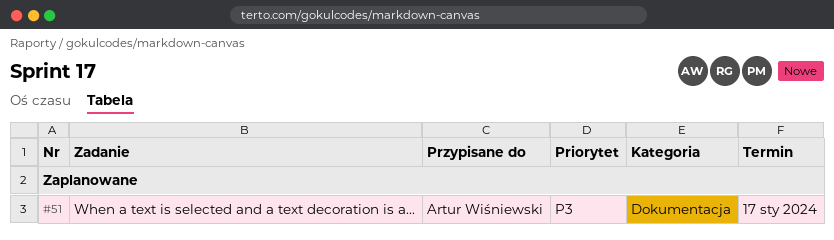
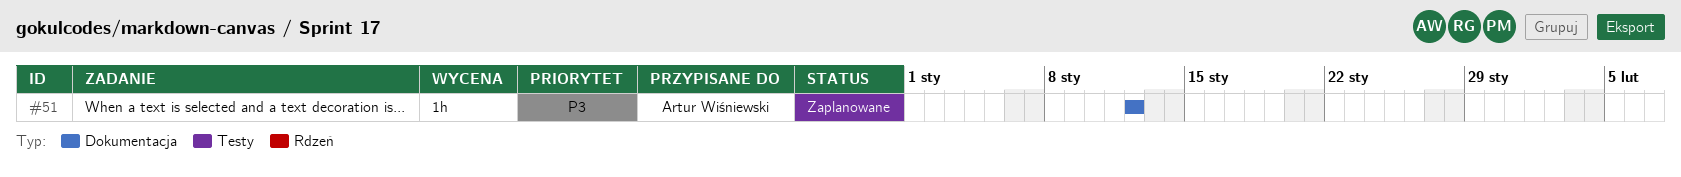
#51, due: Jan 17 -> Jan 12

